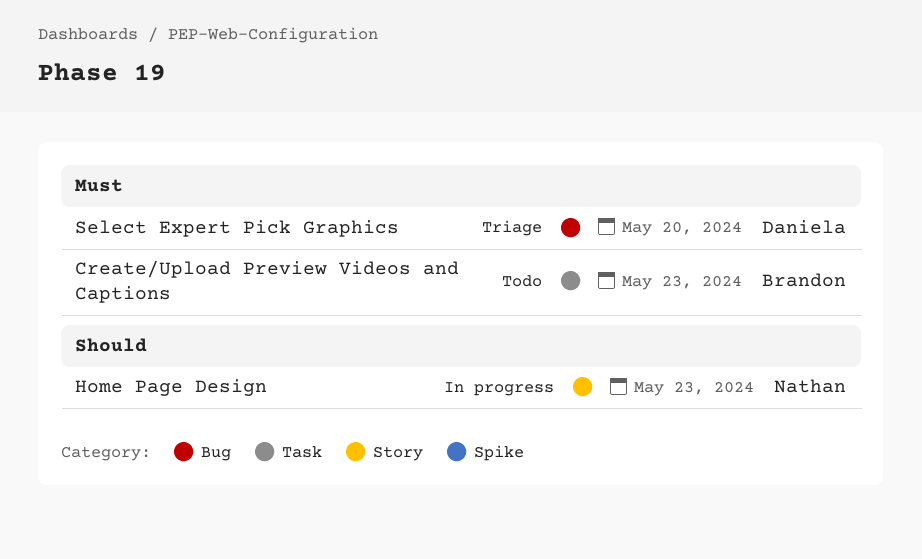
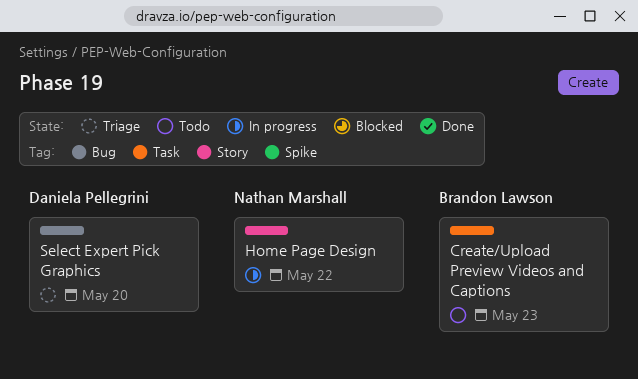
Home Page Design, due: May 23 -> May 22

